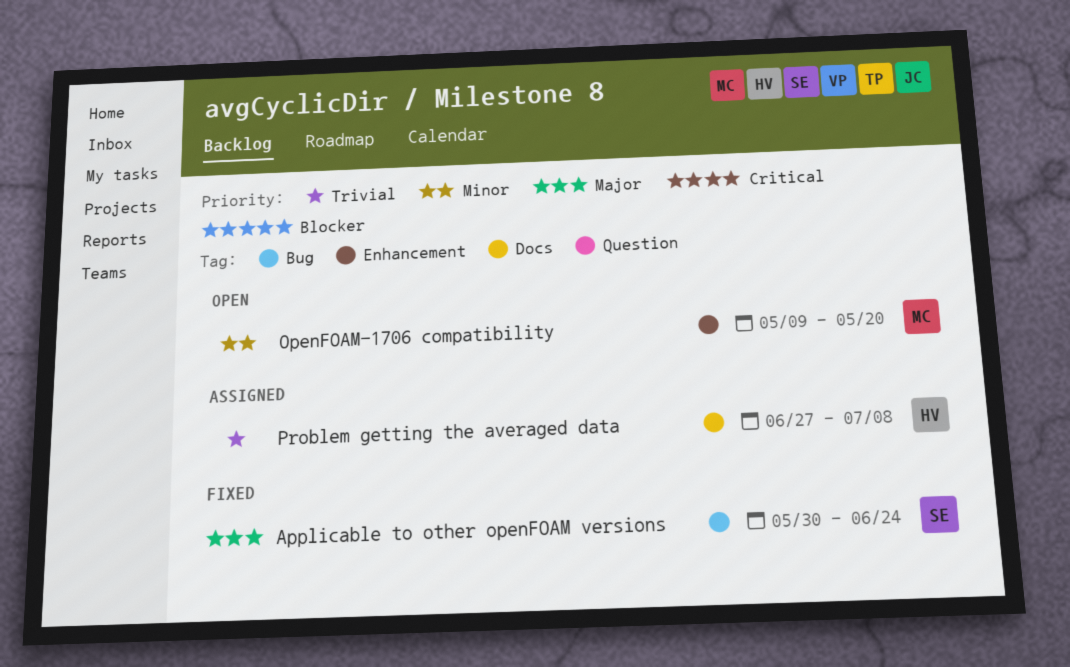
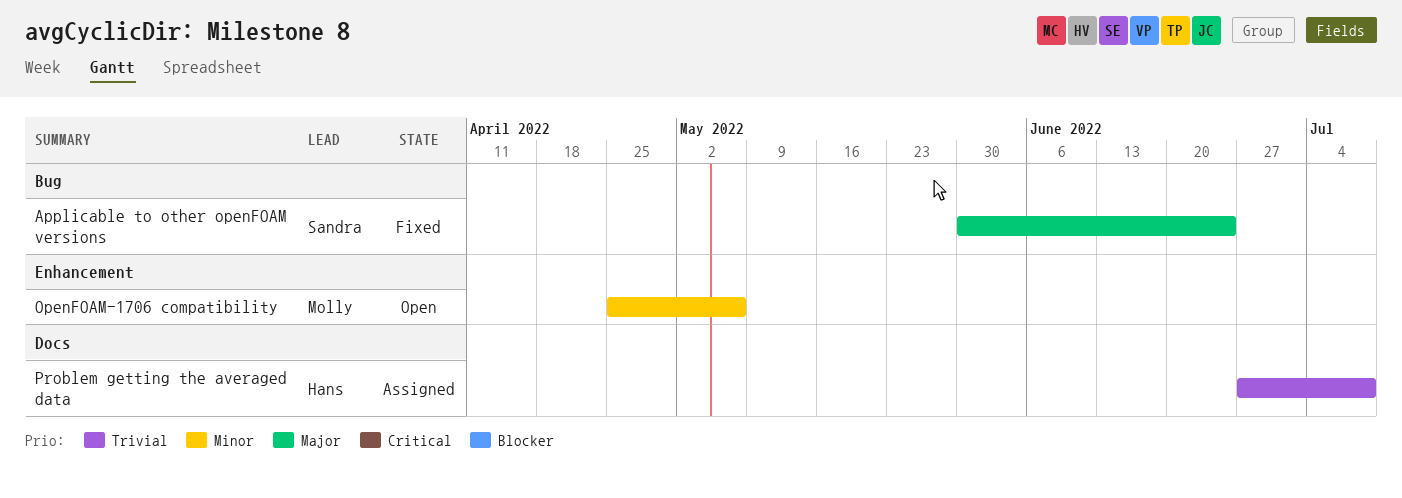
OpenFOAM-1706 compatibility, start: May 9 -> Apr 25
OpenFOAM-1706 compatibility, due: May 20 -> May 6

